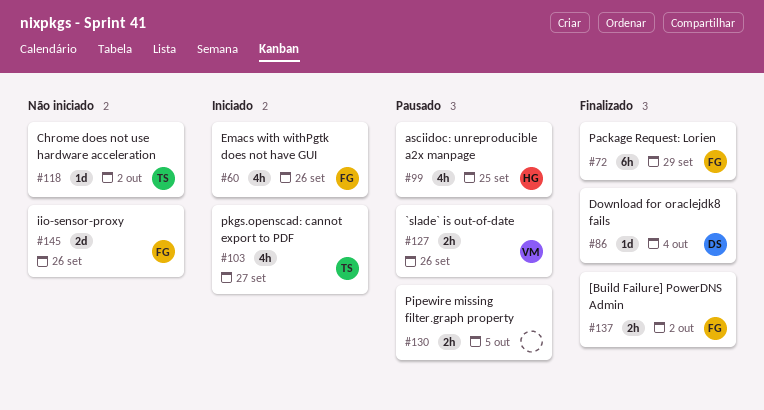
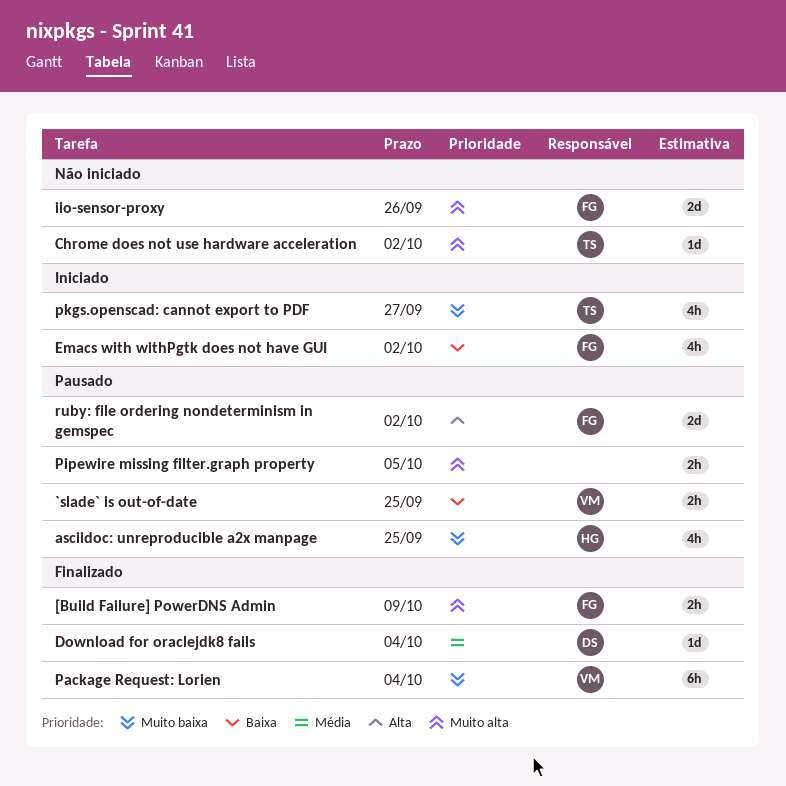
[Build Failure] PowerDNS Admin, due: Oct 2 -> Oct 9
`slade` is out-of-date, due: Sep 26 -> Sep 25
Emacs with withPgtk does not have GUI, due: Sep 26 -> Oct 2
Package Request: Lorien, owner: FG -> VM
Package Request: Lorien, due: Sep 29 -> Oct 4
ruby: file ordering nondeterminism in gemspec: none -> present

